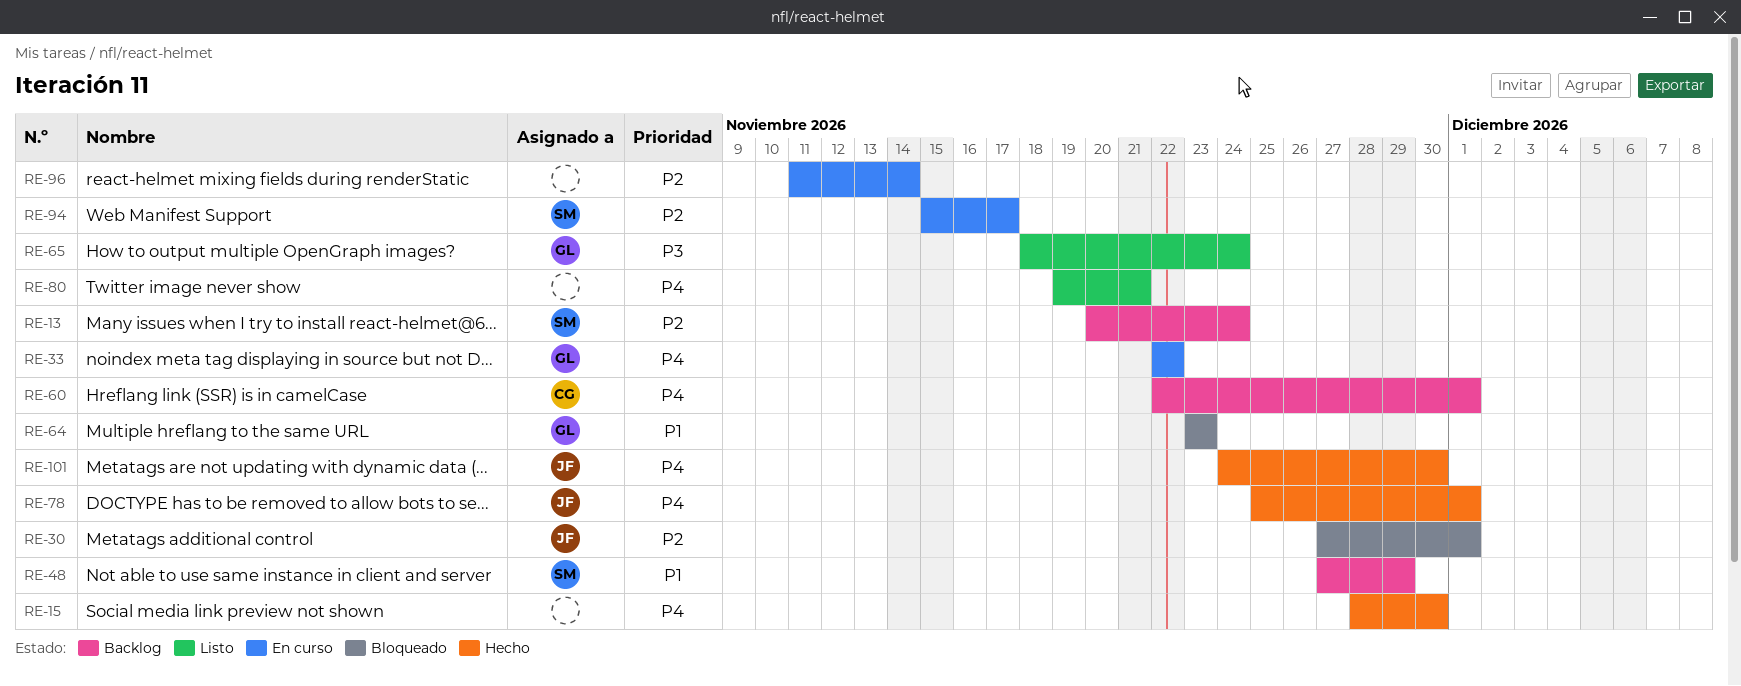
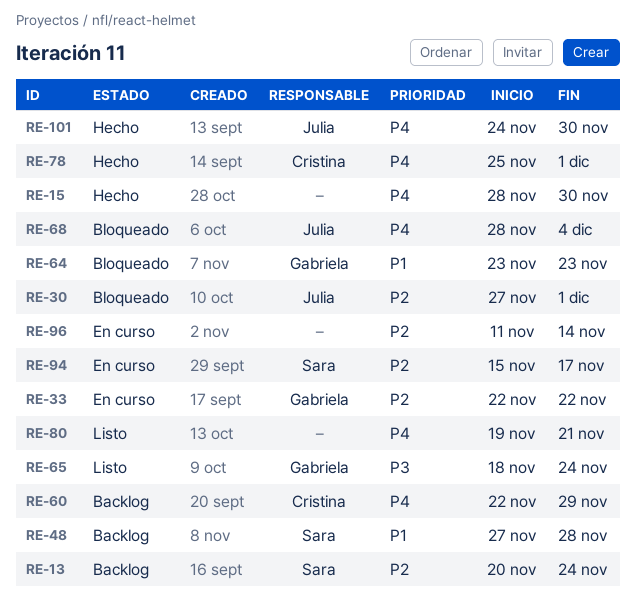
RE-33, priority: P4 -> P2
RE-48, due: Nov 29 -> Nov 28
RE-60, due: Dec 1 -> Nov 29
RE-68: none -> present
RE-78, owner: Julia -> Cristina

